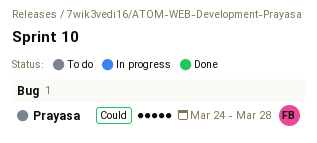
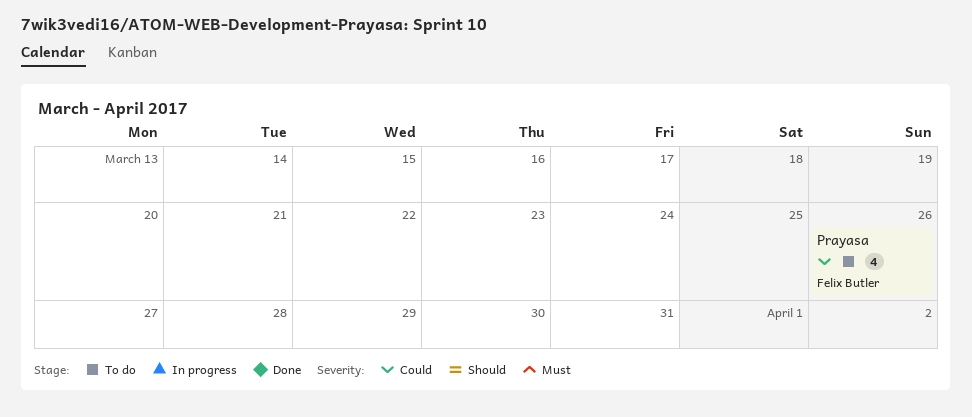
Prayasa, estimate: 5 -> 4
Prayasa, due: Mar 28 -> Mar 26

